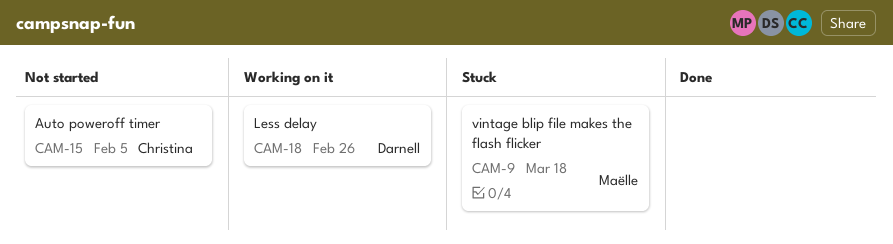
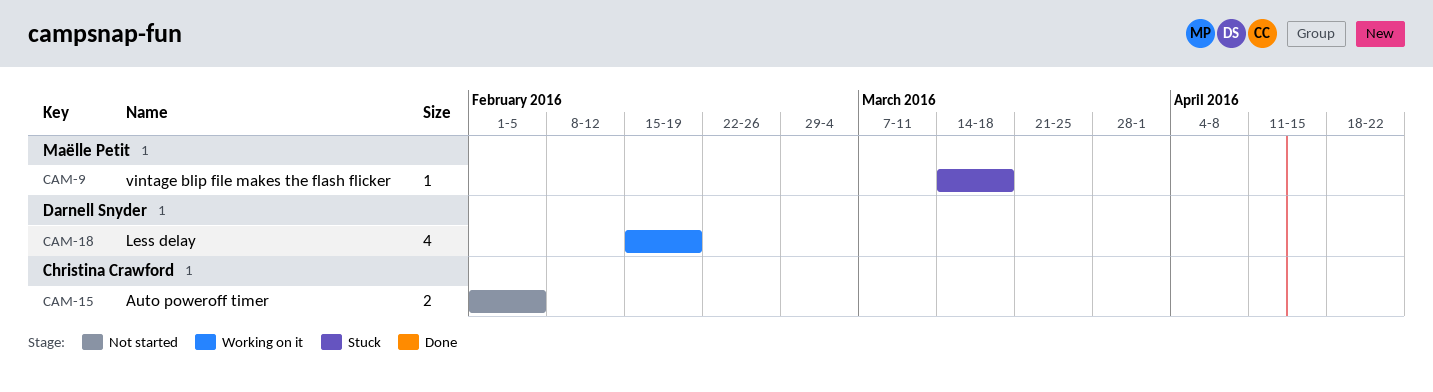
CAM-18, due: Feb 26 -> Feb 19

